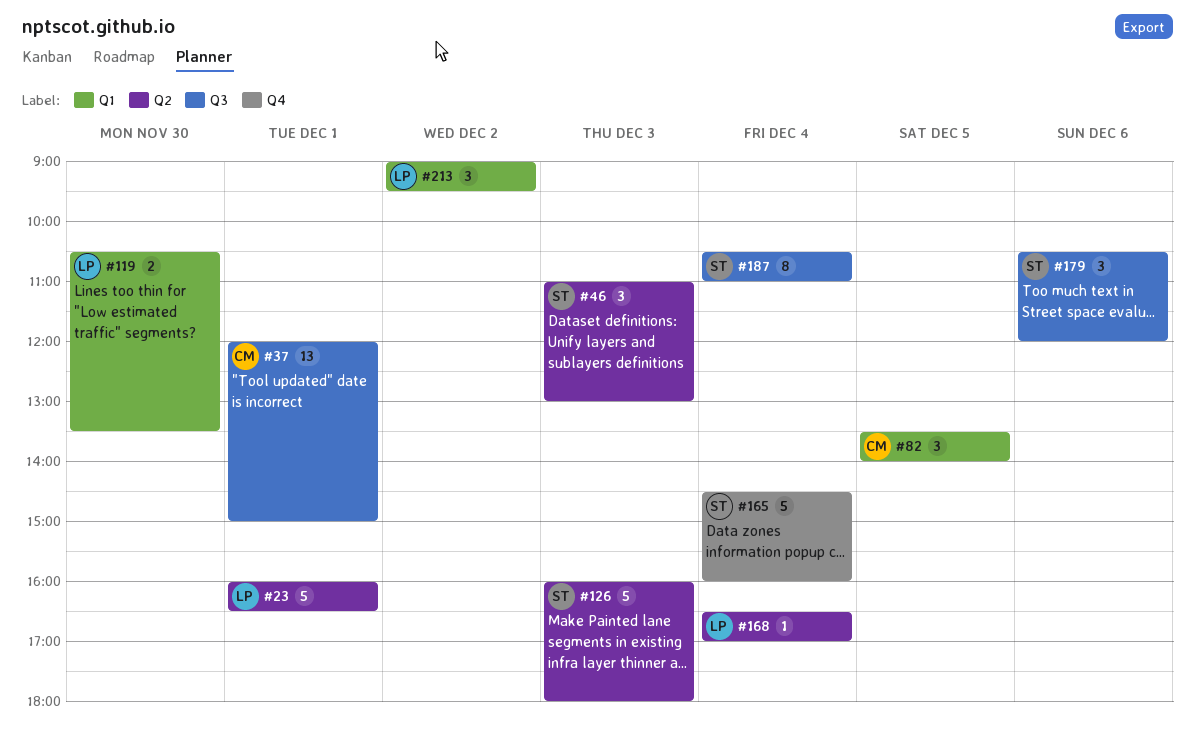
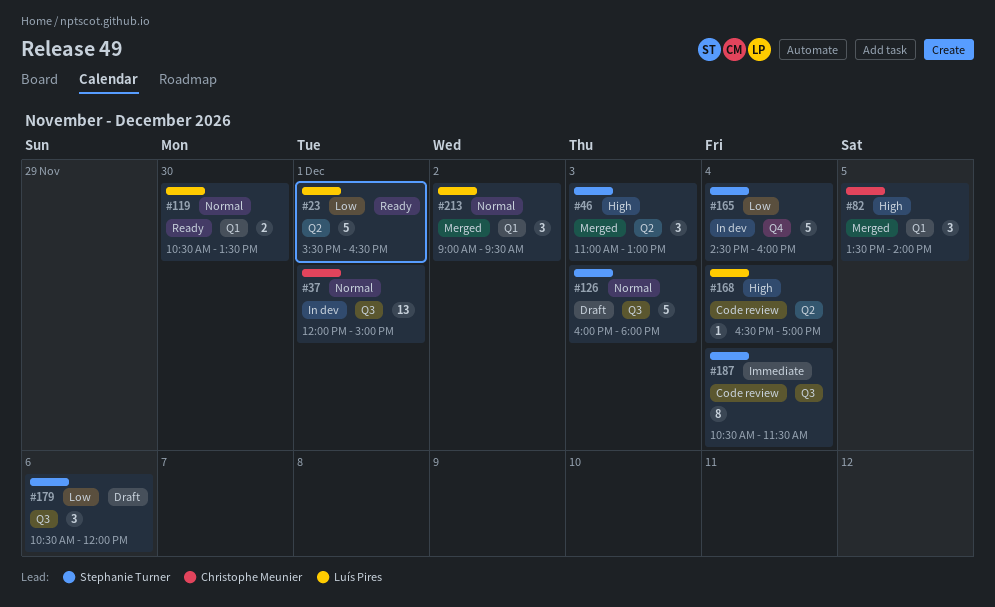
#23, begins: 16:00 -> 15:30
#126, label: Q2 -> Q3
#187, ends: 11:00 -> 11:30

